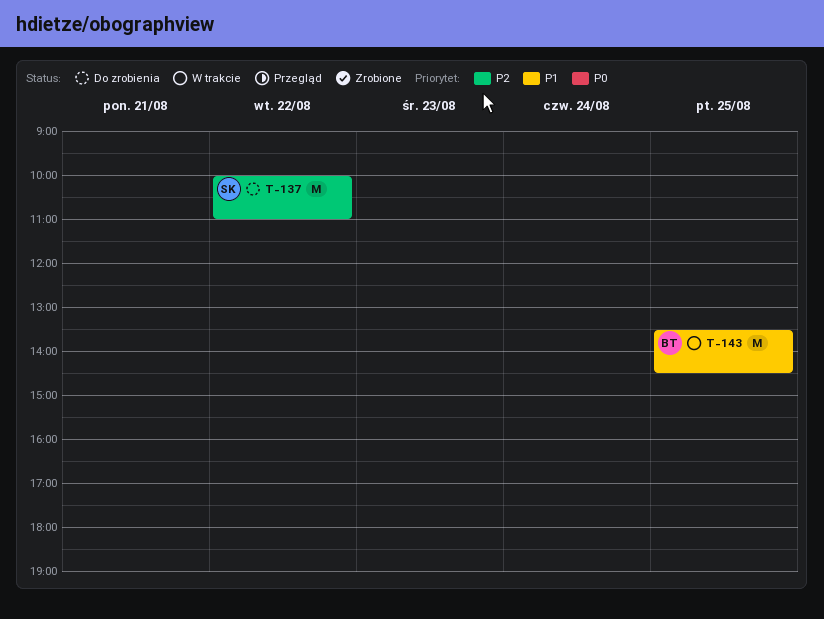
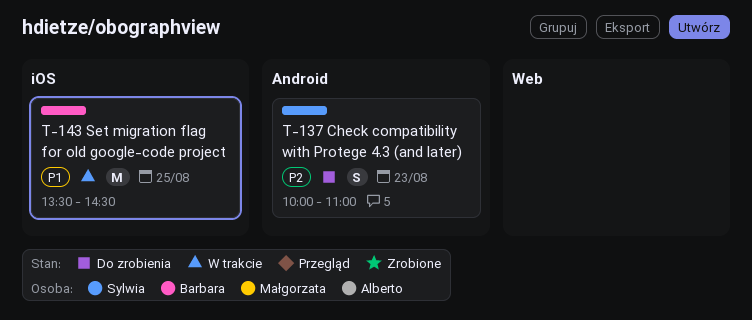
T-137, estimate: M -> S
T-137, day: Aug 22 -> Aug 23

